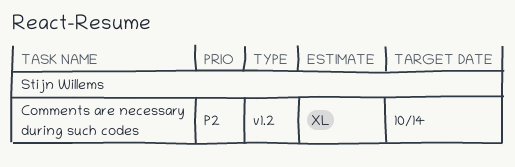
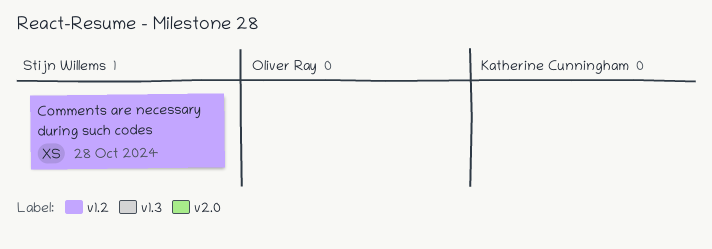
Comments are necessary during such codes, estimate: XL -> XS
Comments are necessary during such codes, due: Oct 14 -> Oct 28

